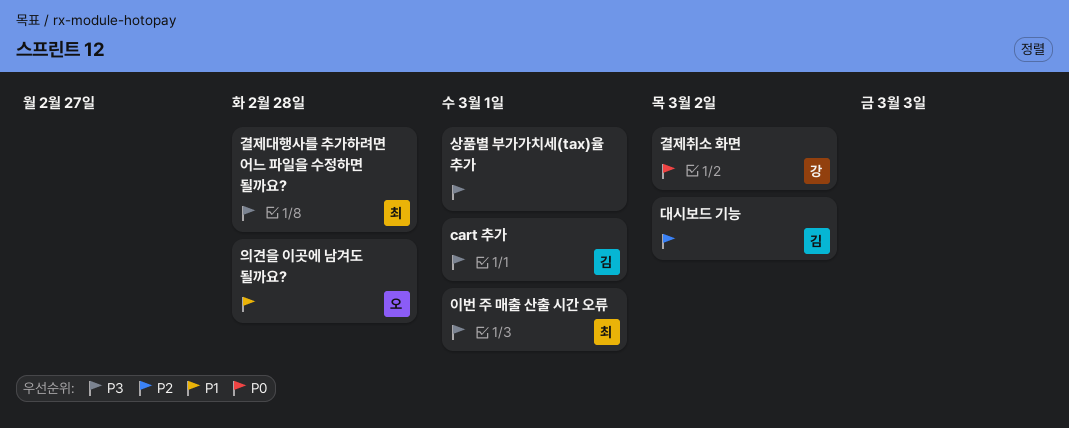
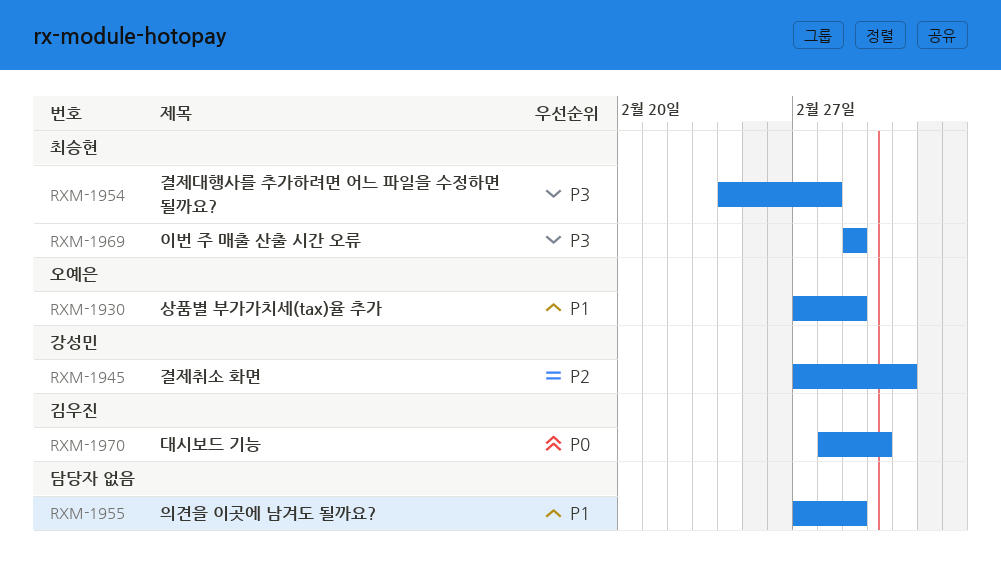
cart 추가: present -> none
결제취소 화면, priority: P0 -> P2
결제취소 화면, due: Mar 2 -> Mar 3
대시보드 기능, priority: P2 -> P0
상품별 부가가치세(tax)율 추가, owner: none -> 오예은
상품별 부가가치세(tax)율 추가, priority: P3 -> P1
의견을 이곳에 남겨도 될까요?, owner: 오예은 -> none
의견을 이곳에 남겨도 될까요?, due: Feb 28 -> Mar 1

